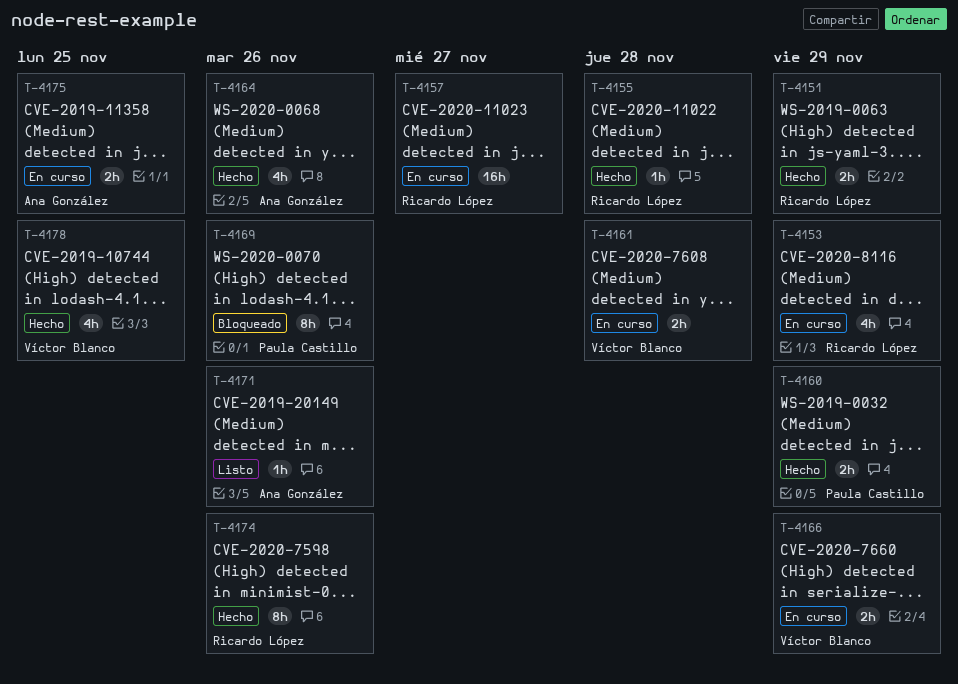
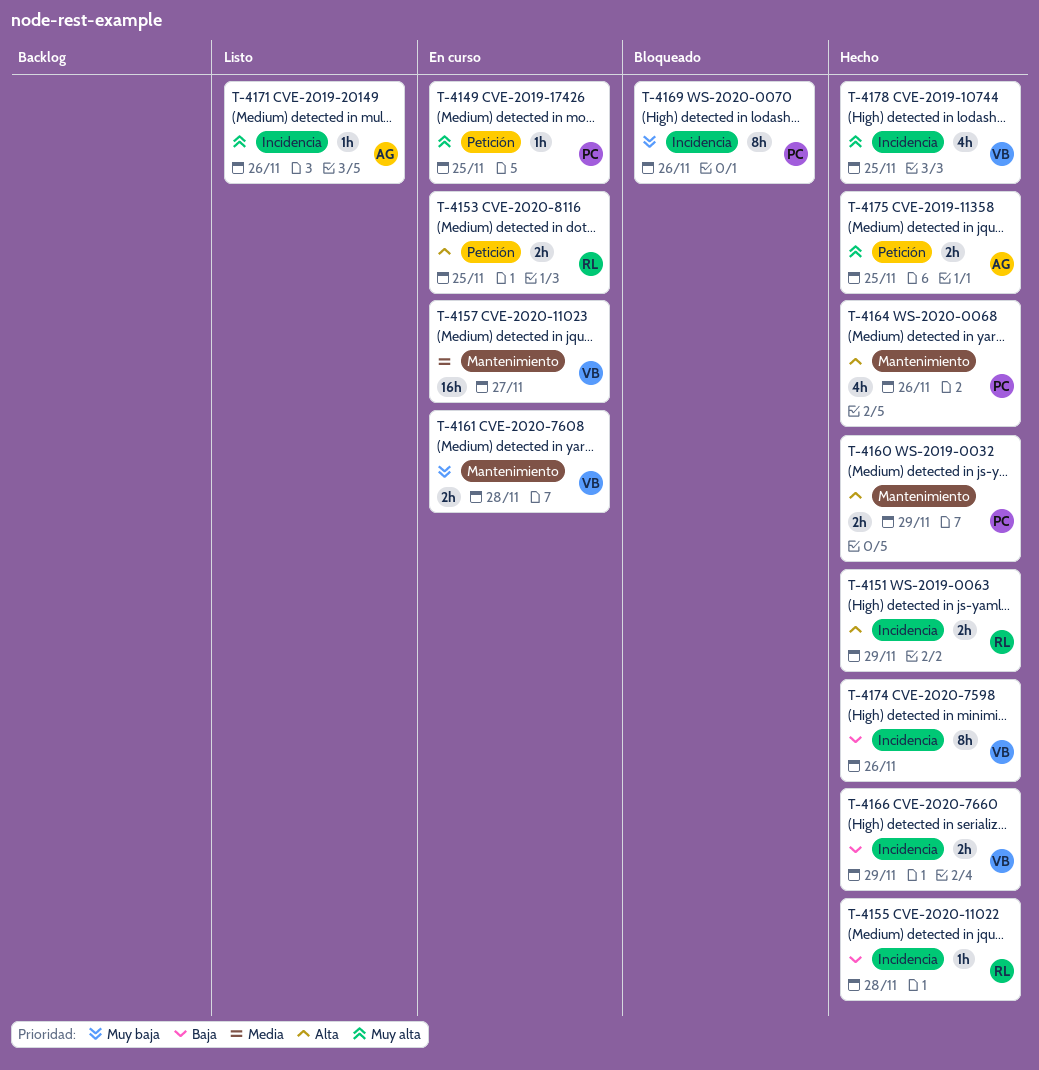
T-4149: none -> present
T-4153, estimate: 4h -> 2h
T-4153, due: Nov 29 -> Nov 25
T-4157, owner: Ricardo López -> Víctor Blanco
T-4164, owner: Ana González -> Paula Castillo
T-4166, status: En curso -> Hecho
T-4174, owner: Ricardo López -> Víctor Blanco
T-4175, status: En curso -> Hecho

